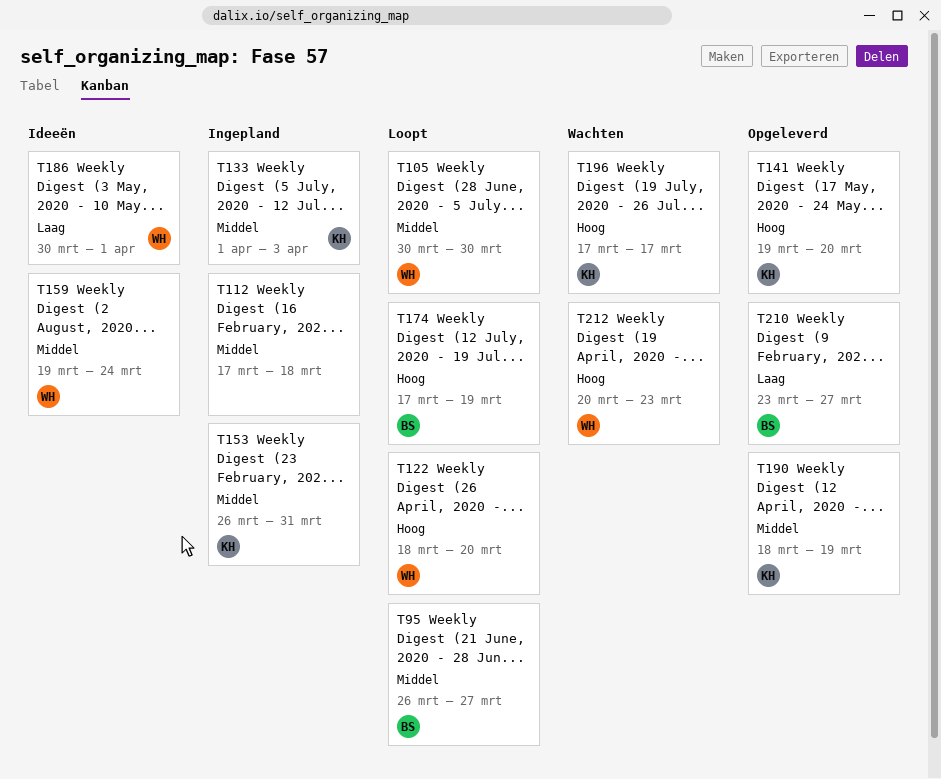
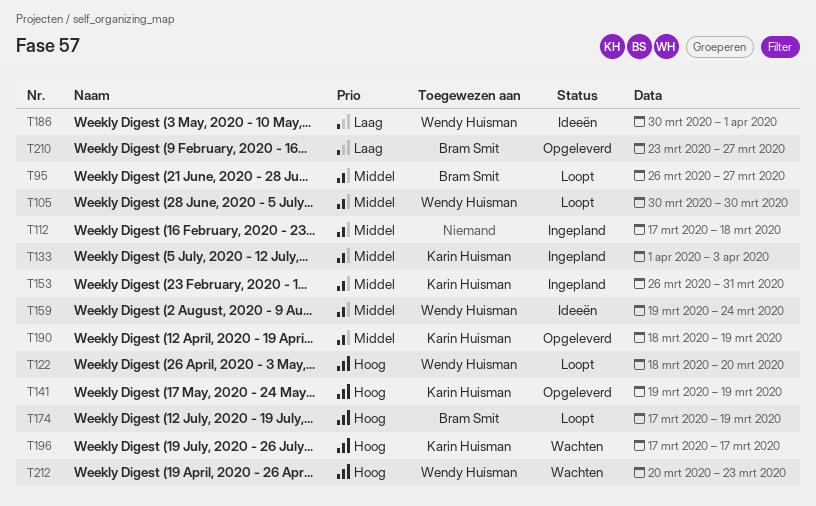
T141, due: Mar 20 -> Mar 19

